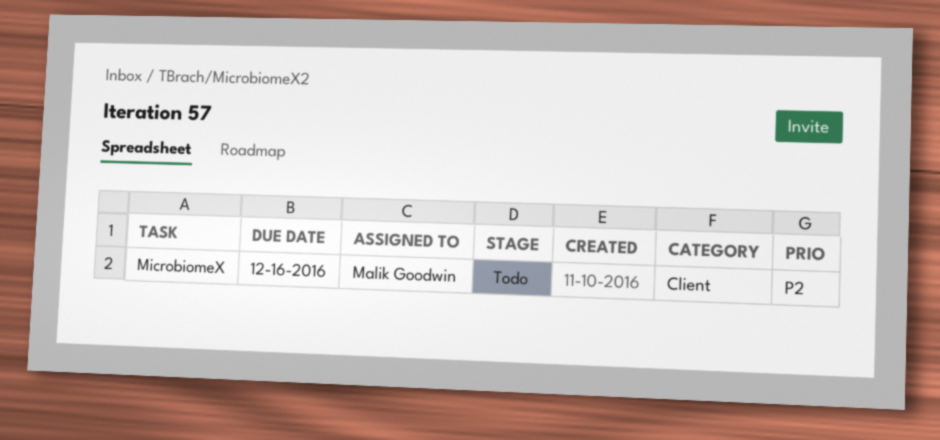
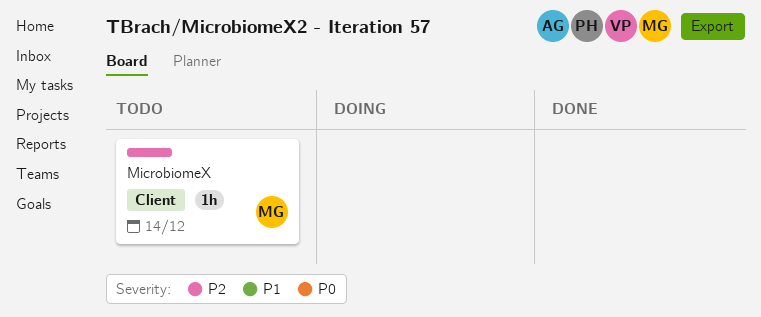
MicrobiomeX, due: Dec 16 -> Dec 14

